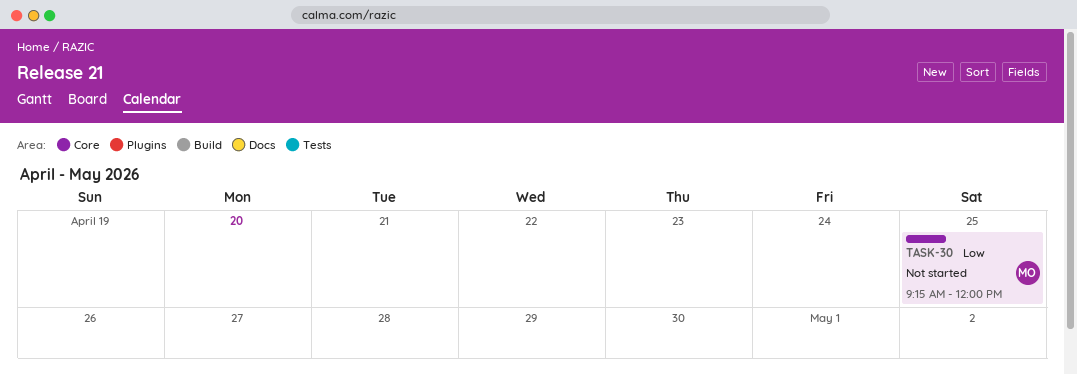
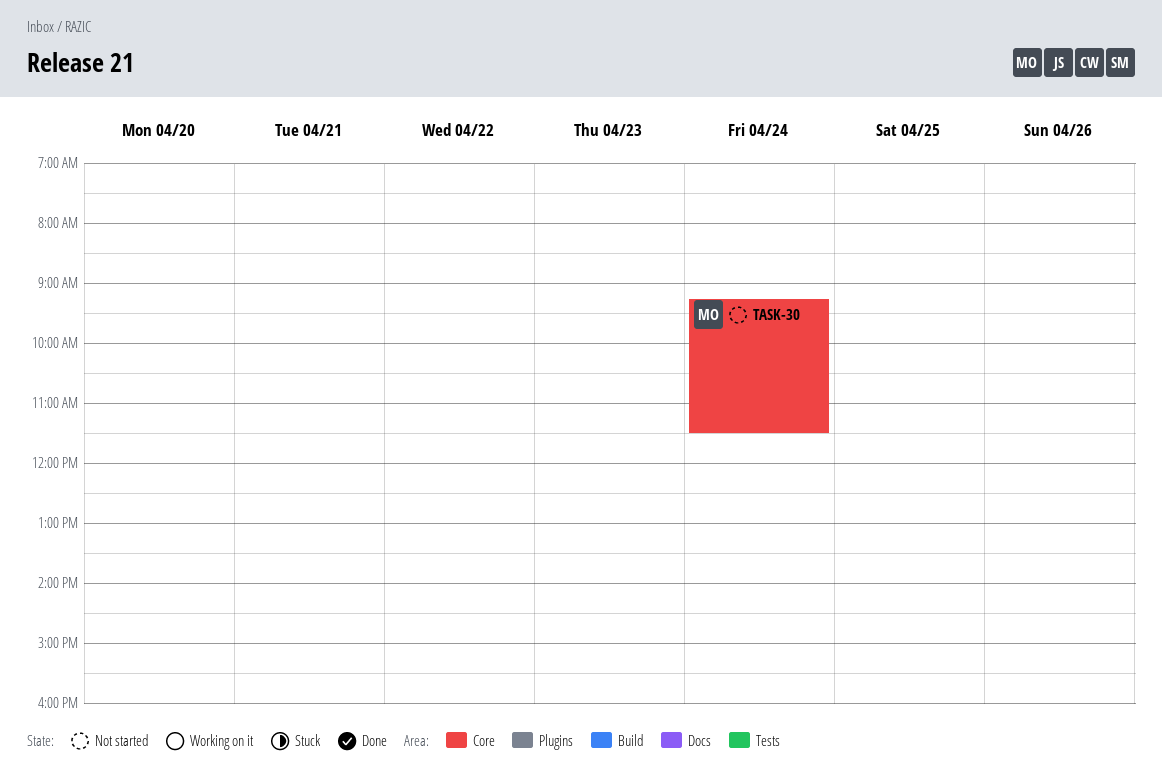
TASK-30, day: Apr 25 -> Apr 24
TASK-30, ends: 12:00 -> 11:30

